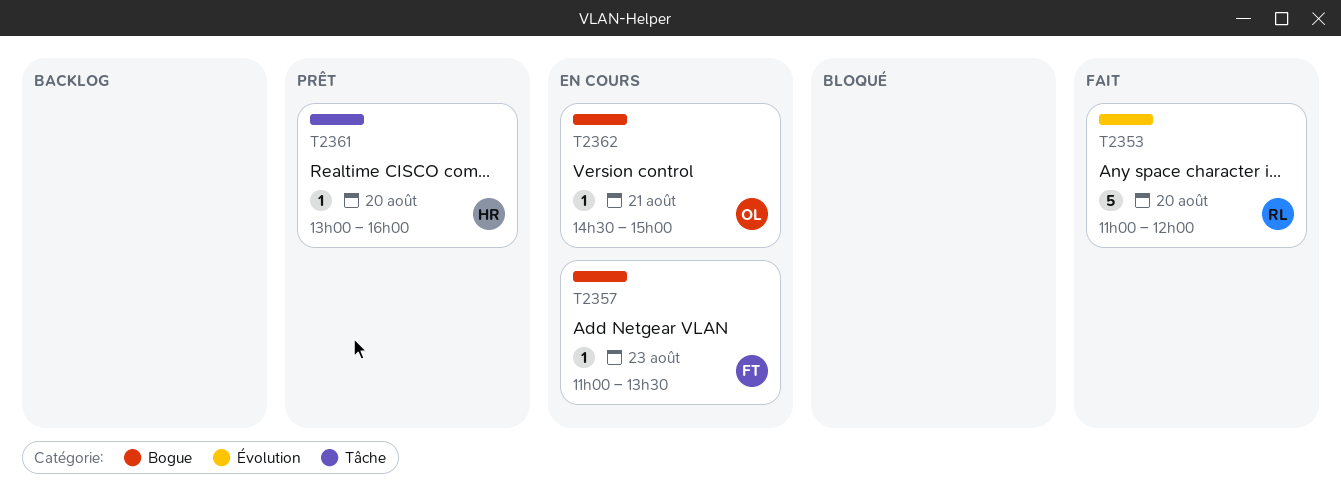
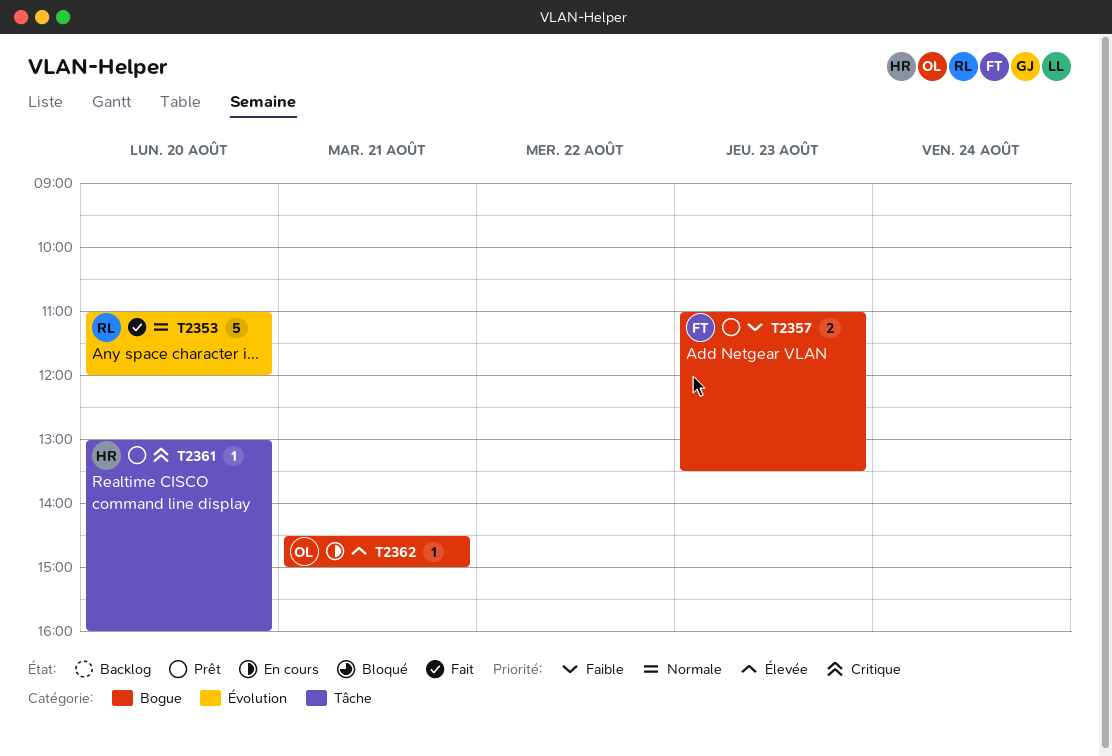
T2357, status: En cours -> Prêt
T2357, estimate: 1 -> 2

